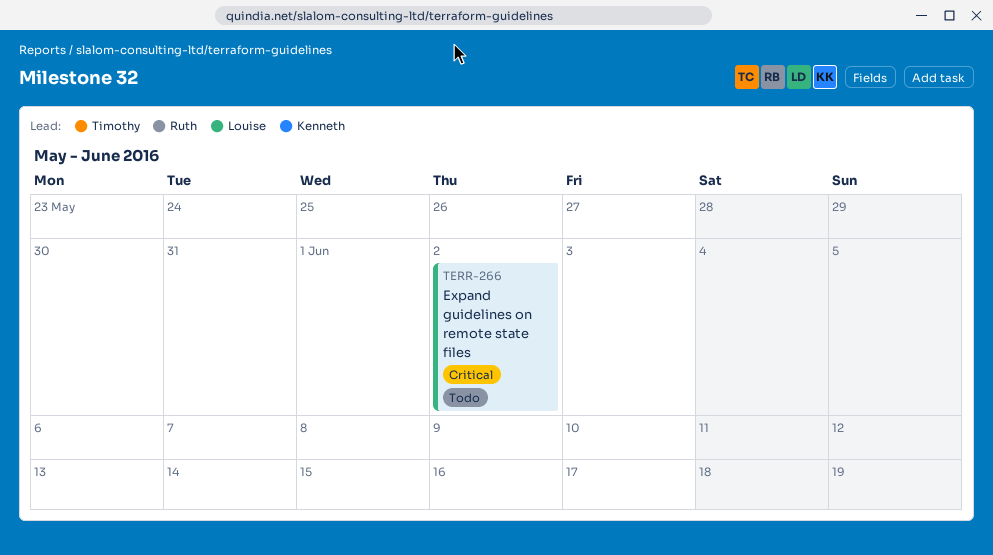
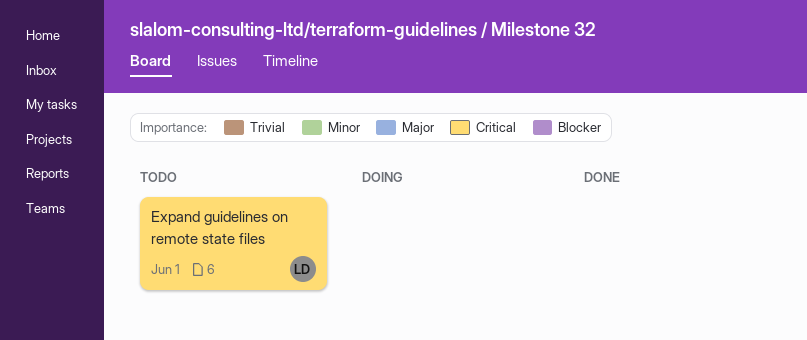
Expand guidelines on remote state files, due: Jun 2 -> Jun 1

